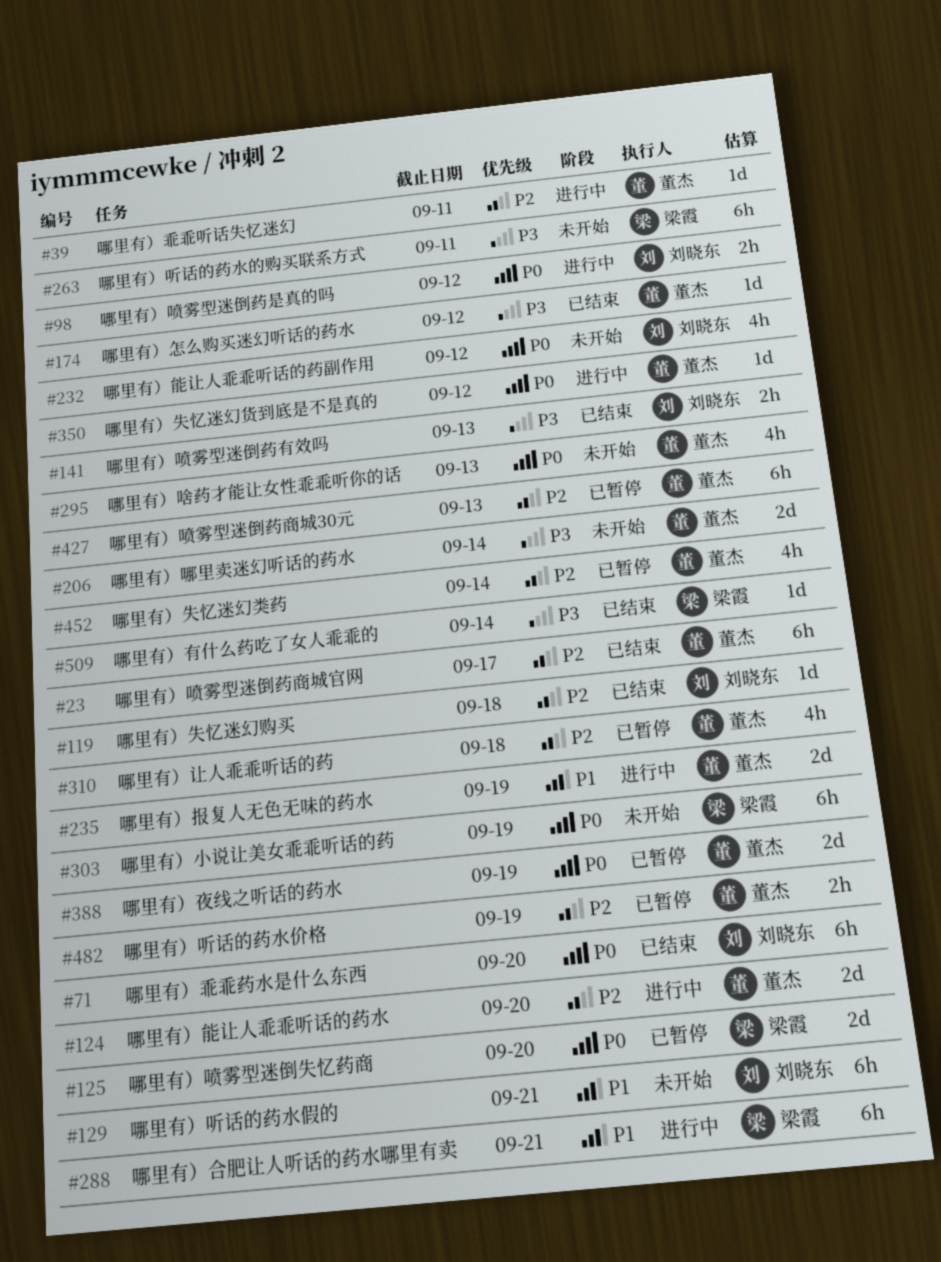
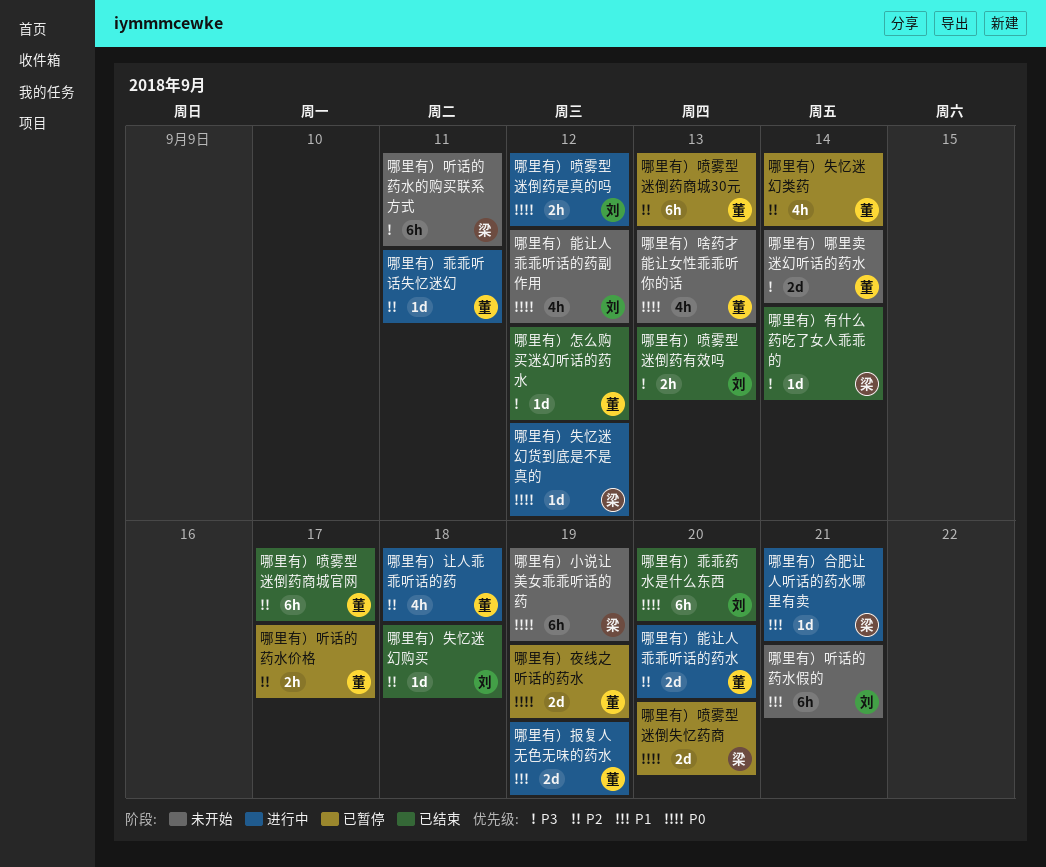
哪里有）合肥让人听话的药水哪里有卖, estimate: 6h -> 1d
哪里有）听话的药水价格, due: Sep 19 -> Sep 17
哪里有）失忆迷幻货到底是不是真的, owner: 董杰 -> 梁霞
哪里有）让人乖乖听话的药, status: 已暂停 -> 进行中

